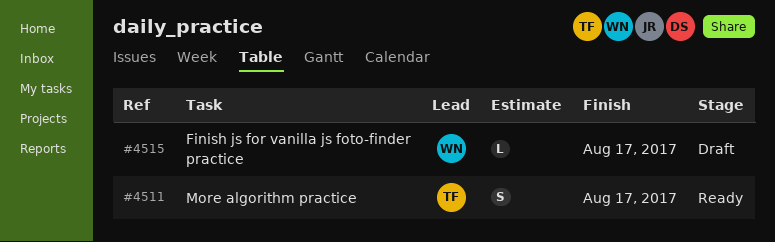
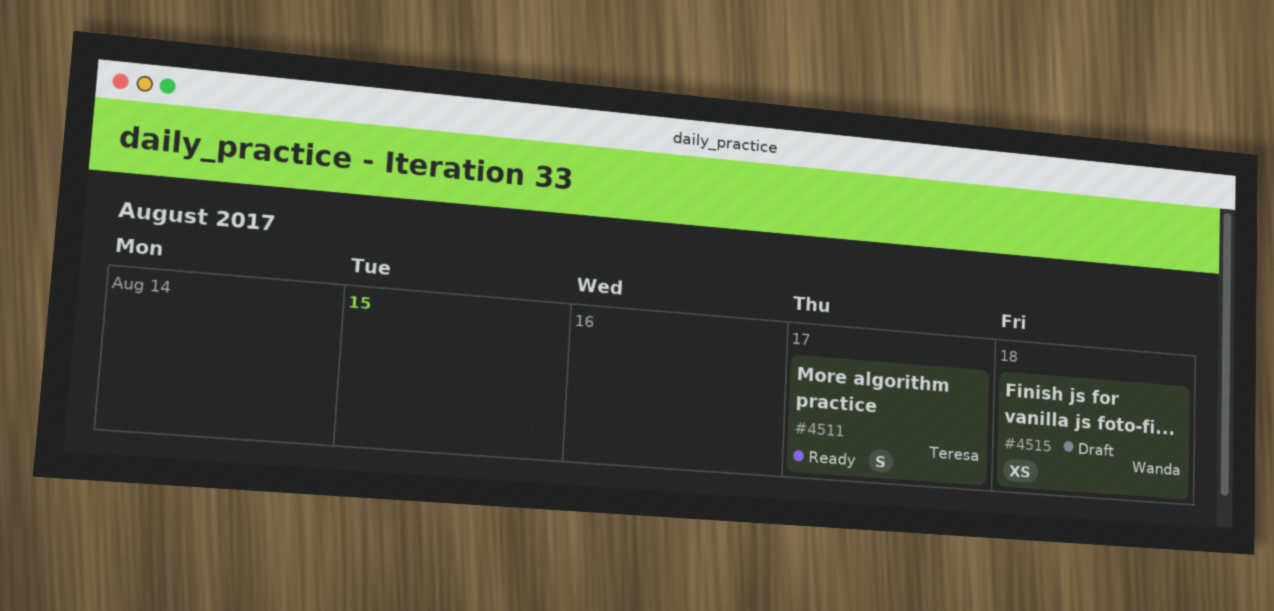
#4515, estimate: L -> XS
#4515, due: Aug 17 -> Aug 18

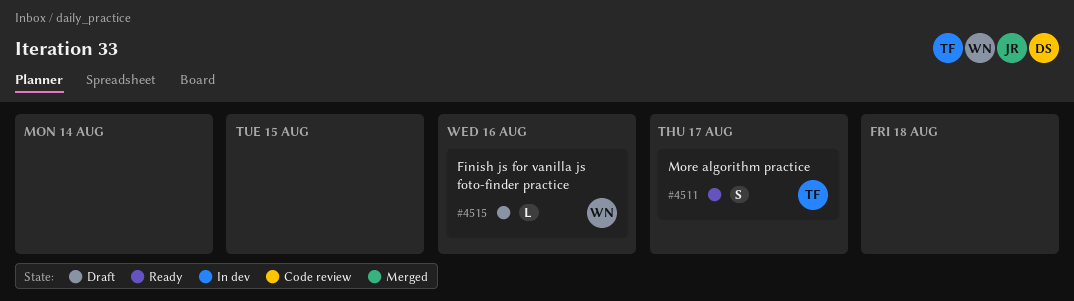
#4515, estimate: XS -> L
#4515, due: Aug 18 -> Aug 16

